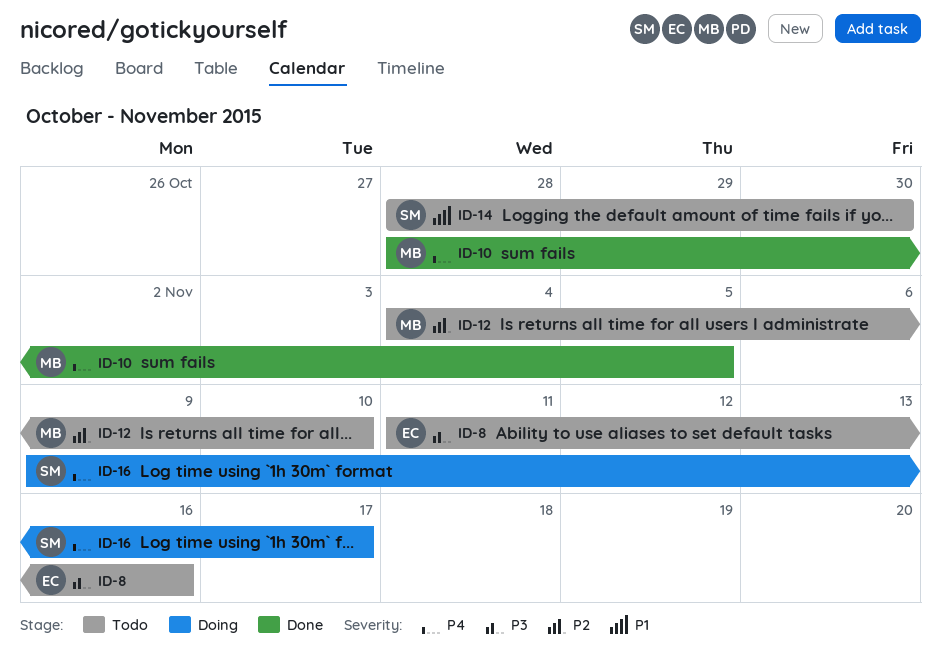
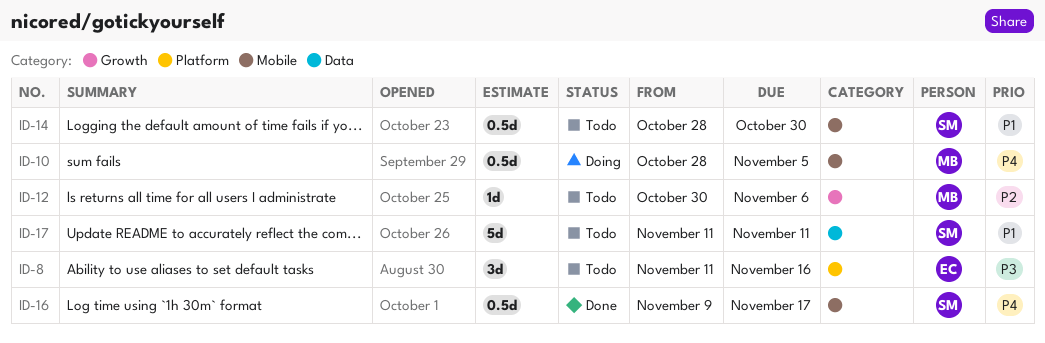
ID-10, status: Done -> Doing
ID-12, start: Nov 4 -> Oct 30
ID-12, due: Nov 10 -> Nov 6
ID-16, status: Doing -> Done
ID-17: none -> present

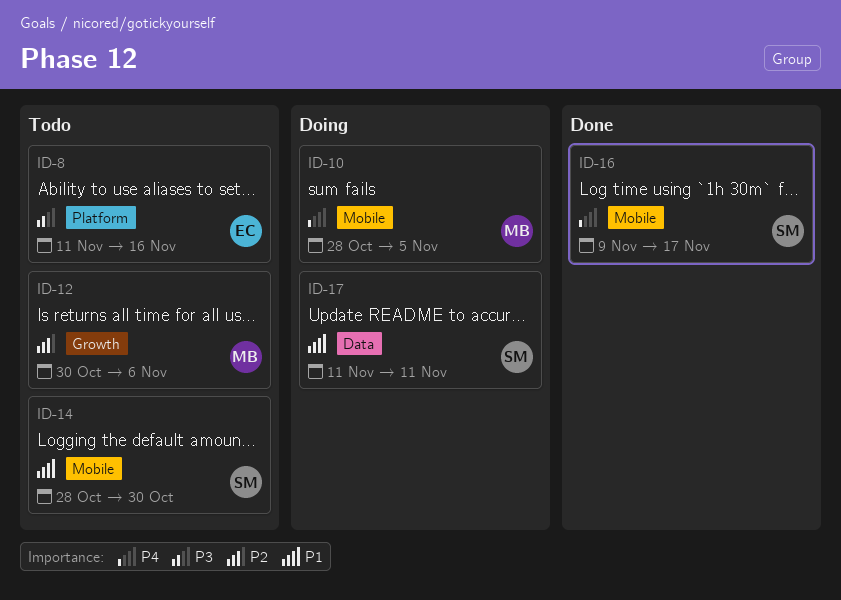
ID-17, status: Todo -> Doing

